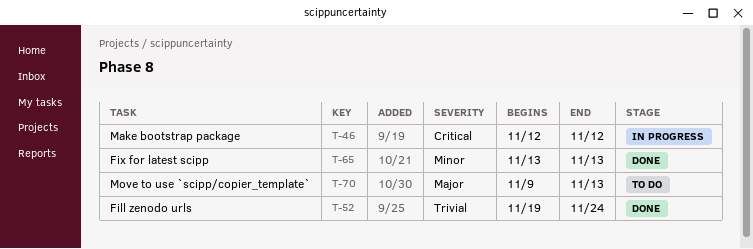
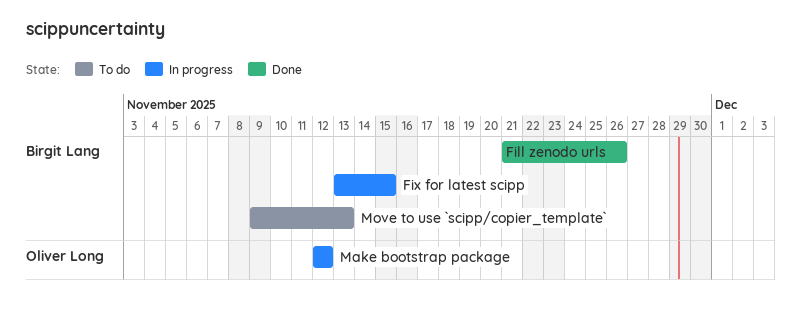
Fill zenodo urls, start: Nov 19 -> Nov 21
Fill zenodo urls, due: Nov 24 -> Nov 26
Fix for latest scipp, status: Done -> In progress
Fix for latest scipp, due: Nov 13 -> Nov 15

